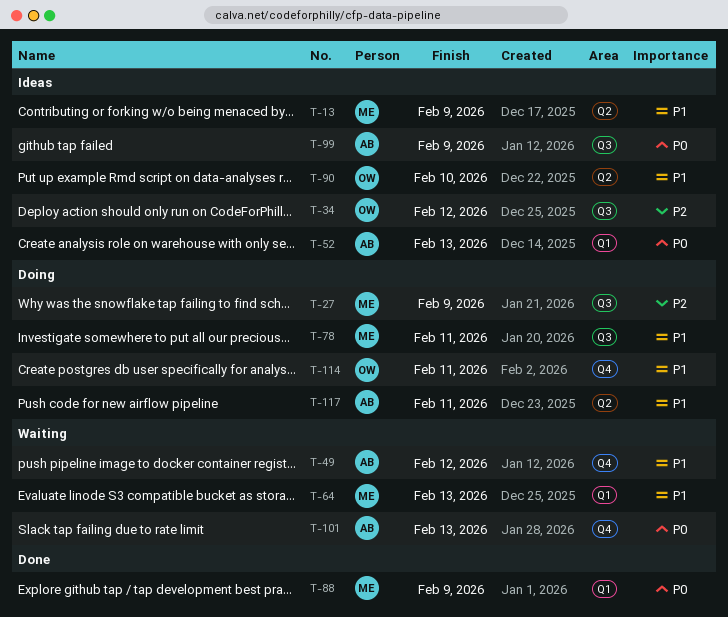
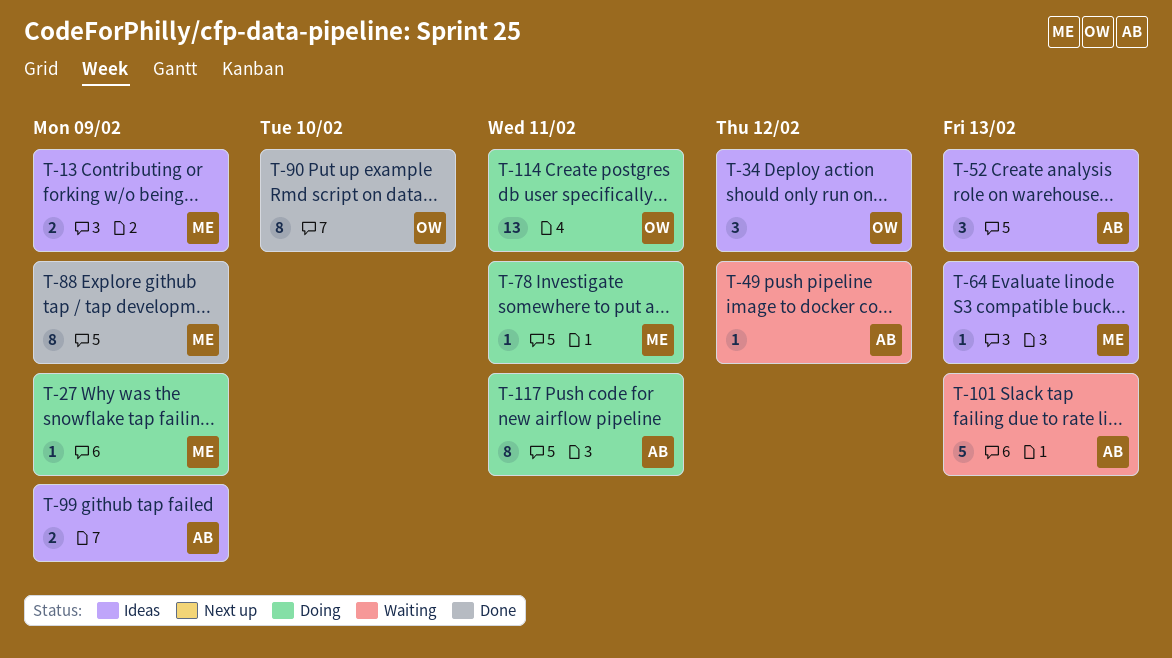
T-64, status: Waiting -> Ideas
T-90, status: Ideas -> Done

